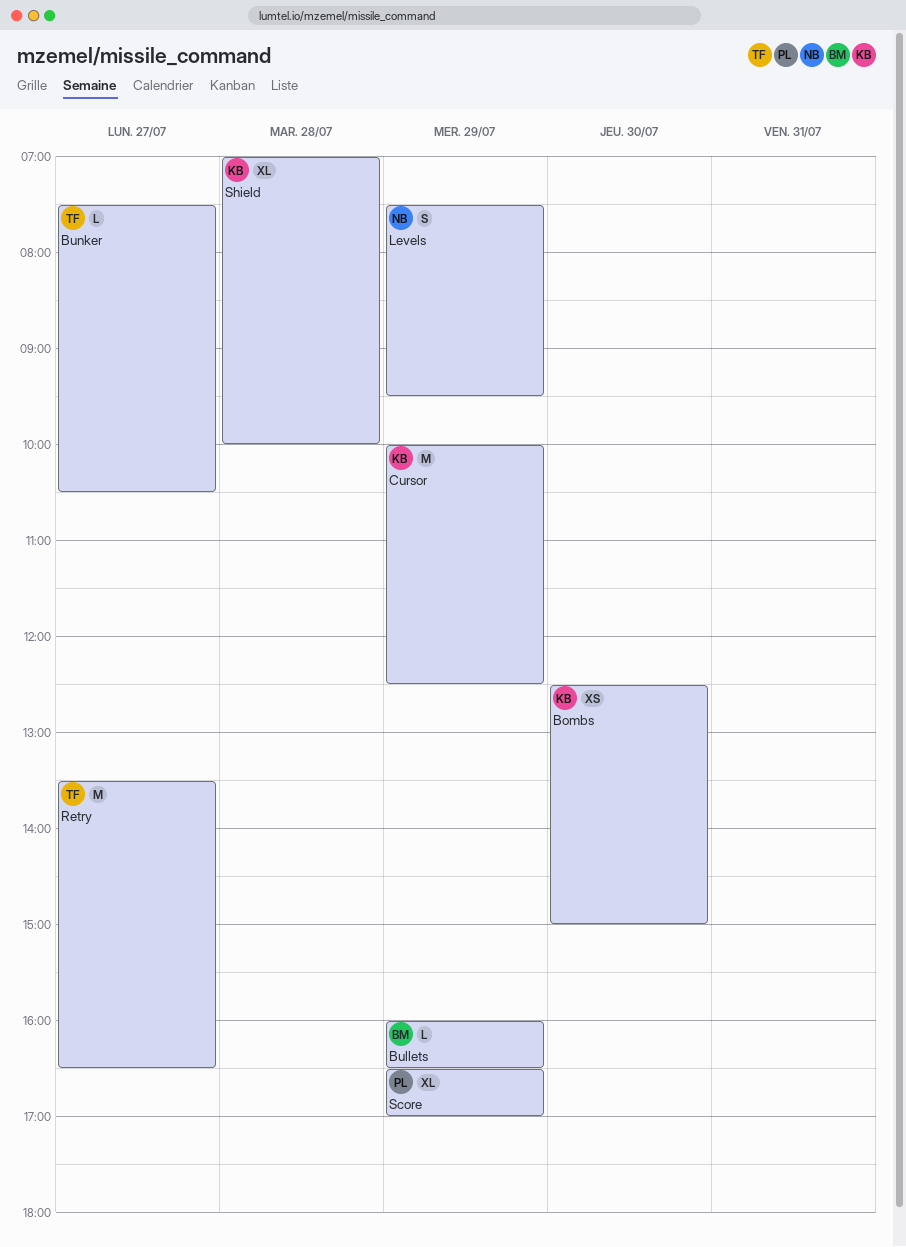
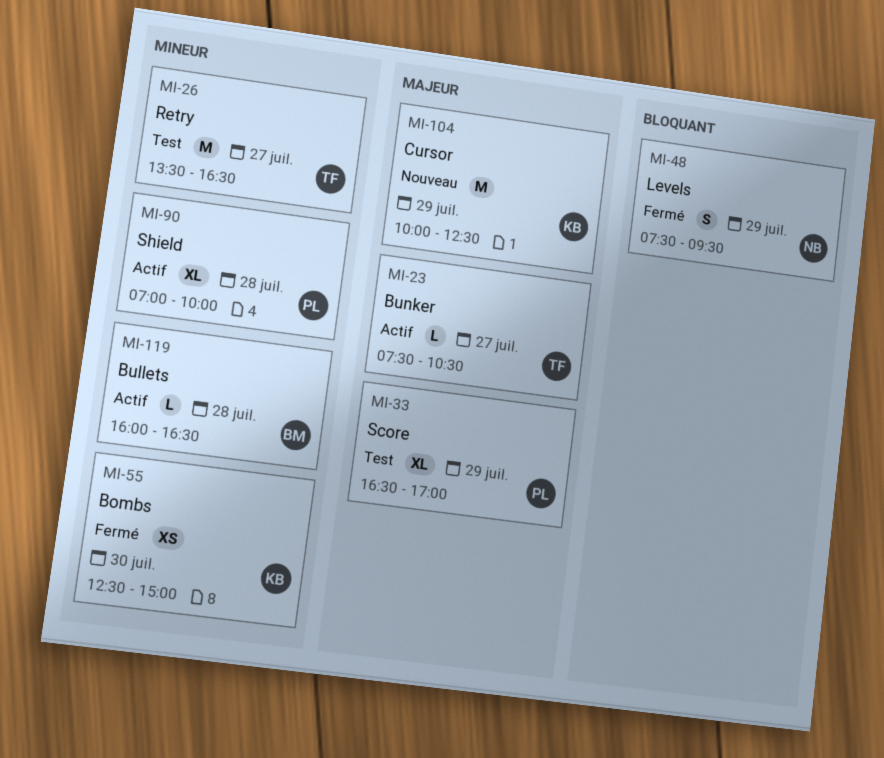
Bullets, day: Jul 29 -> Jul 28
Shield, owner: KB -> PL

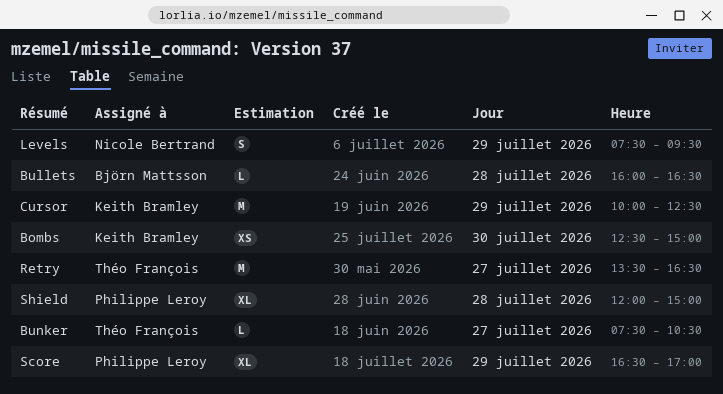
Shield, begins: 07:00 -> 12:00
Shield, ends: 10:00 -> 15:00

